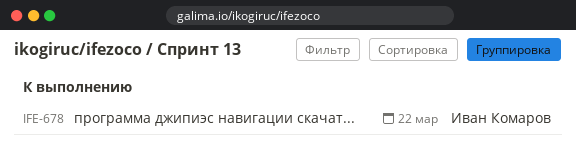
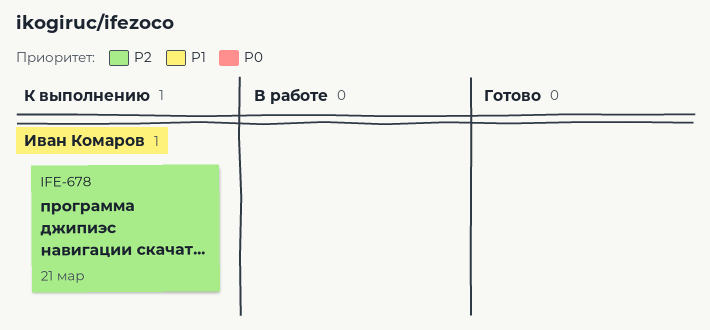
IFE-678, due: Mar 22 -> Mar 21

